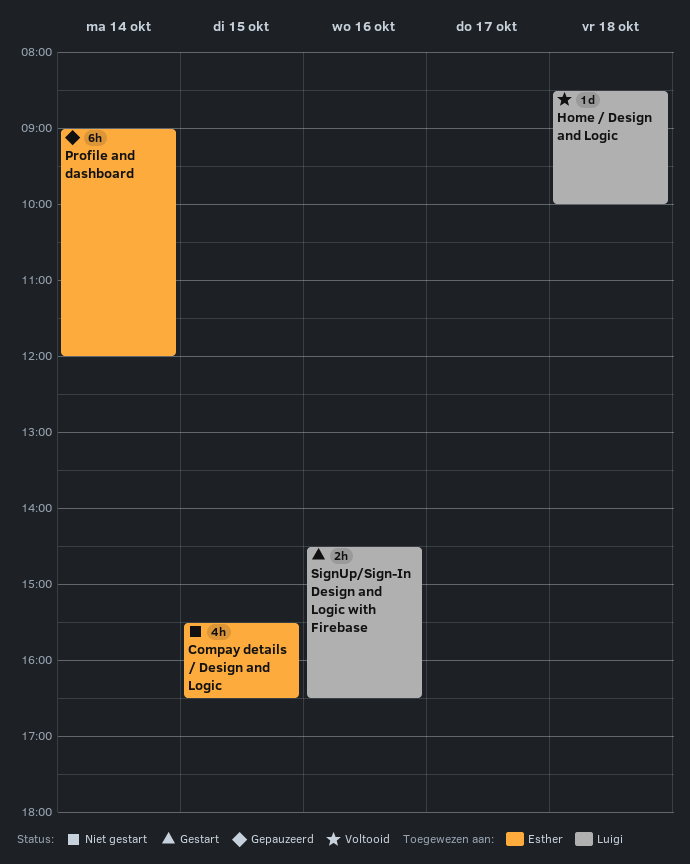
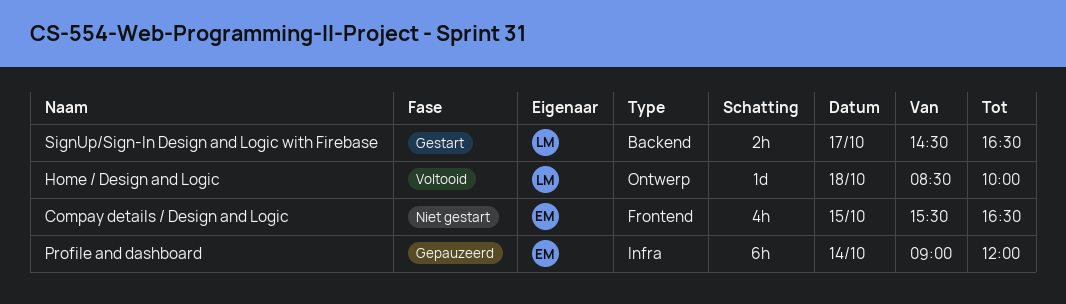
SignUp/Sign-In Design and Logic with Firebase, day: Oct 16 -> Oct 17

